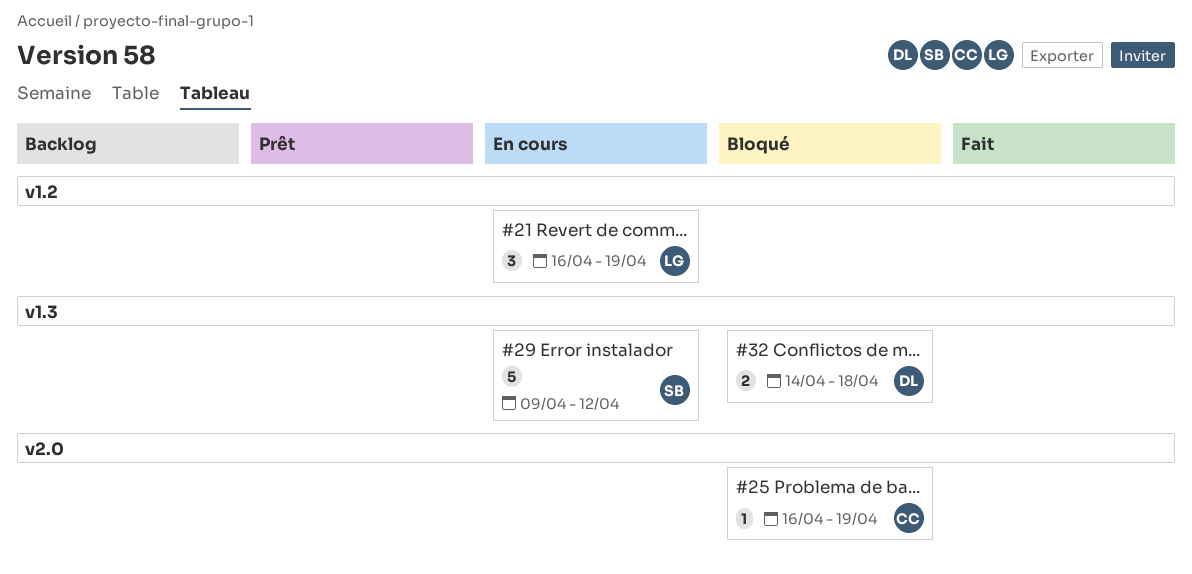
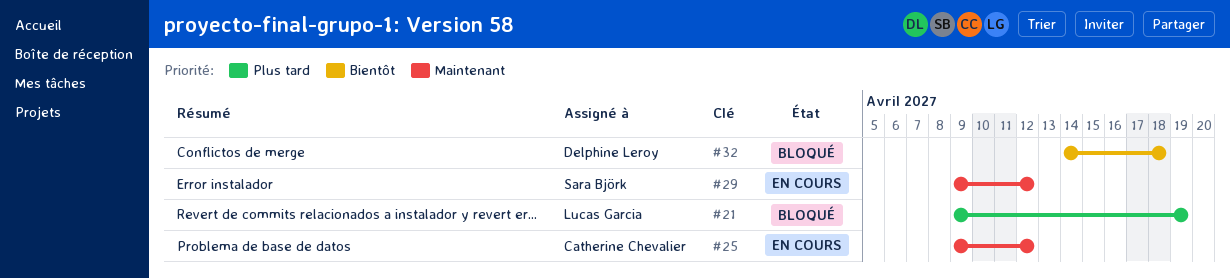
#21, status: En cours -> Bloqué
#21, start: Apr 16 -> Apr 9
#25, status: Bloqué -> En cours
#25, start: Apr 16 -> Apr 9
#25, due: Apr 19 -> Apr 12

